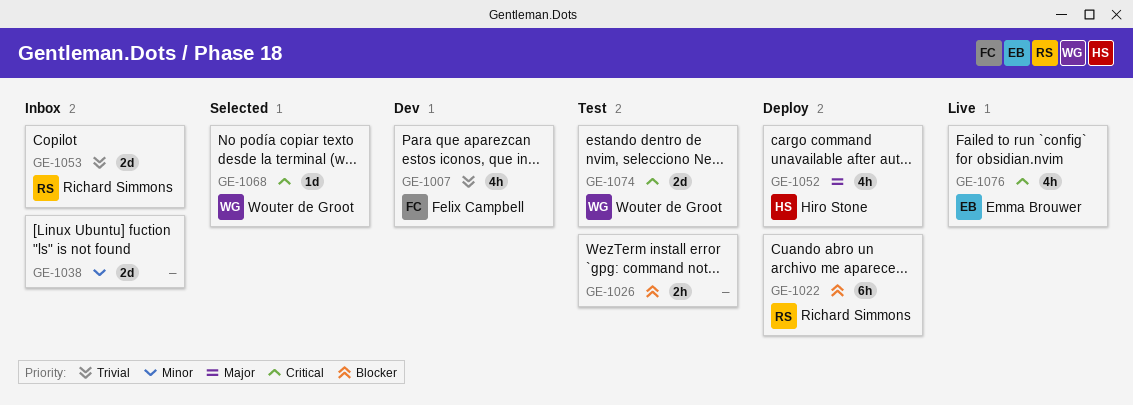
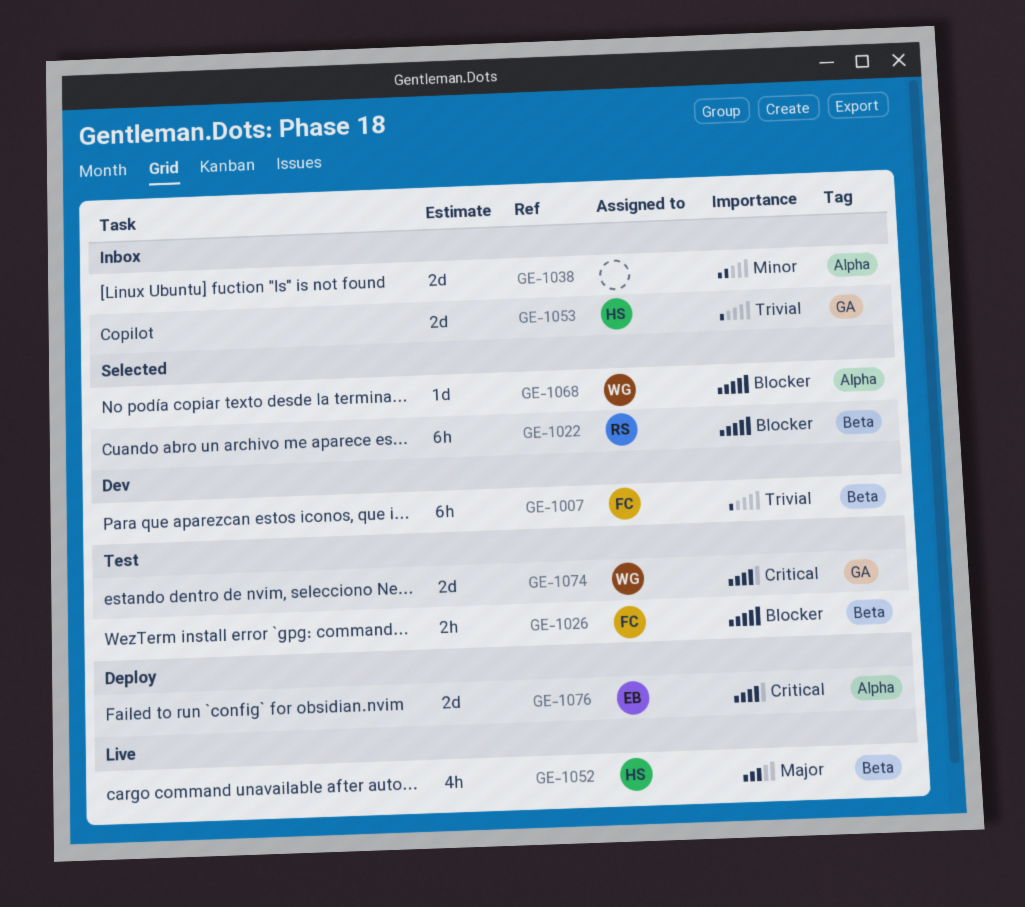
GE-1007, estimate: 4h -> 6h
GE-1022, status: Deploy -> Selected
GE-1026, owner: none -> Felix Campbell
GE-1052, status: Deploy -> Live
GE-1053, owner: Richard Simmons -> Hiro Stone
GE-1068, priority: Critical -> Blocker
GE-1076, status: Live -> Deploy
GE-1076, estimate: 4h -> 2d

